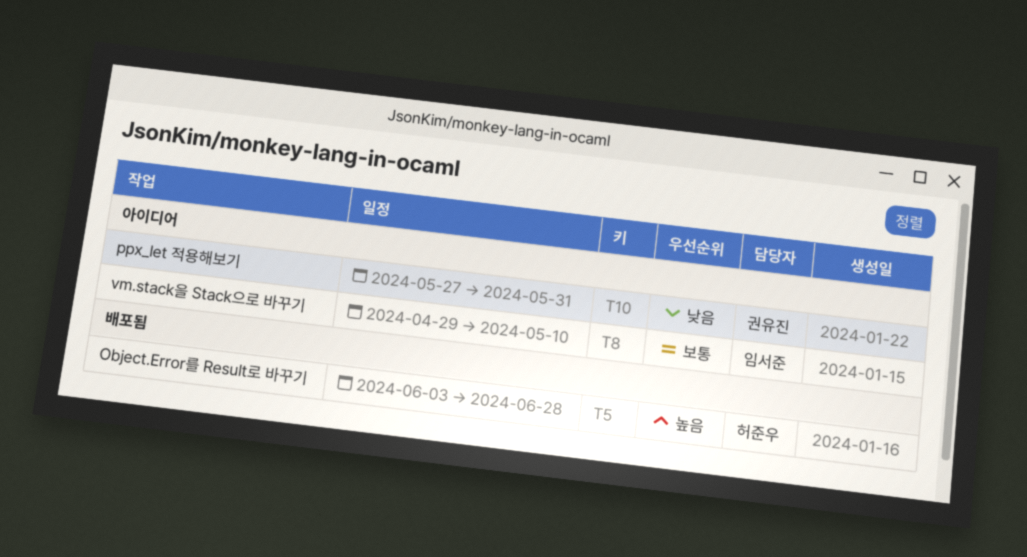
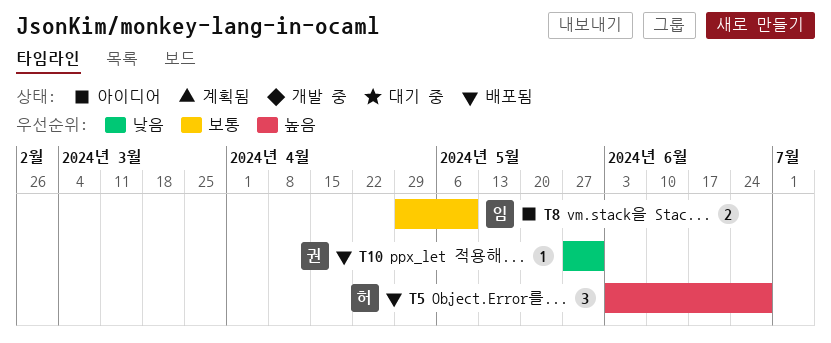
T10, status: 아이디어 -> 배포됨

